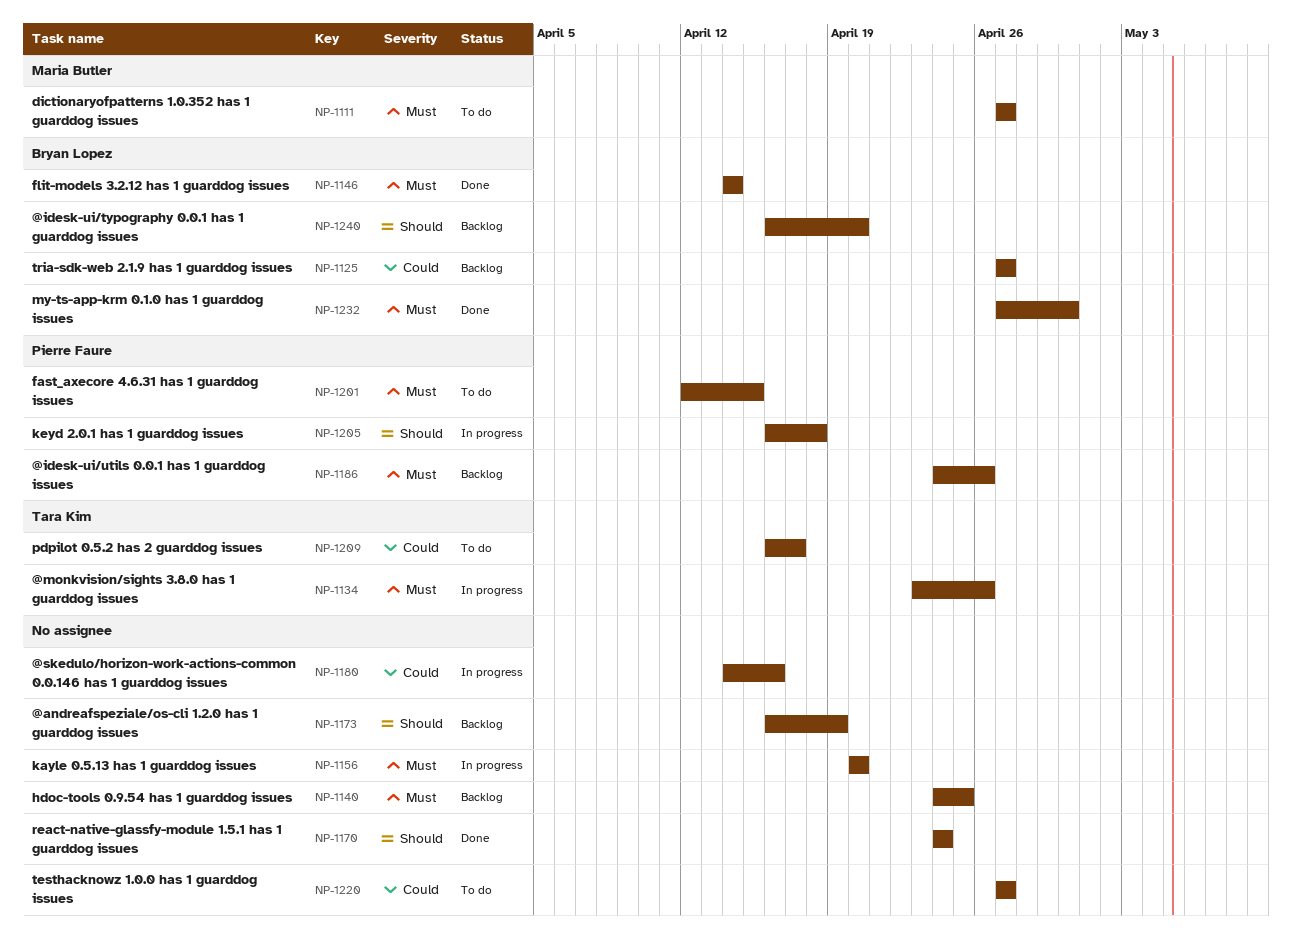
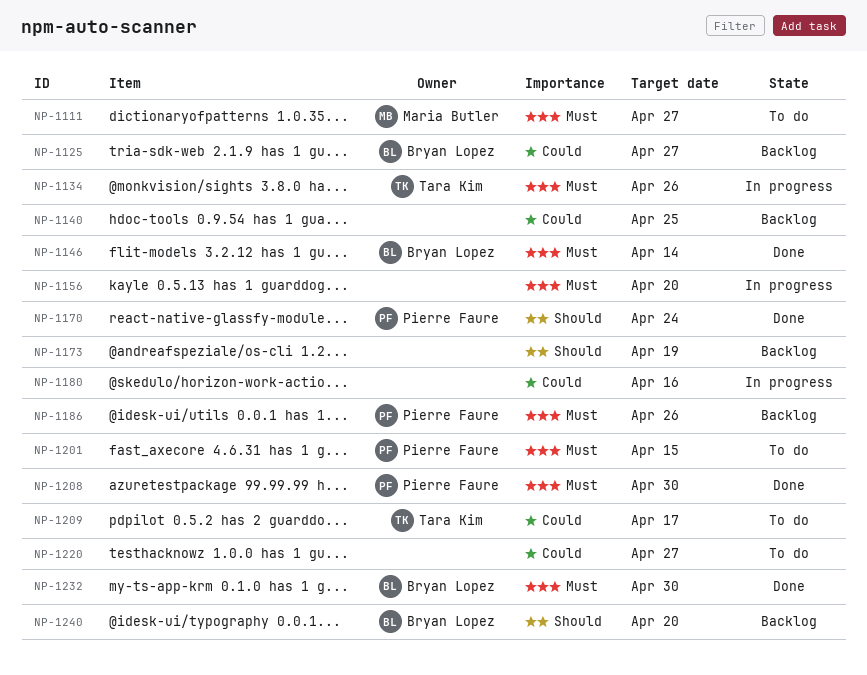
NP-1140, priority: Must -> Could
NP-1170, owner: none -> Pierre Faure
NP-1205: present -> none
NP-1208: none -> present

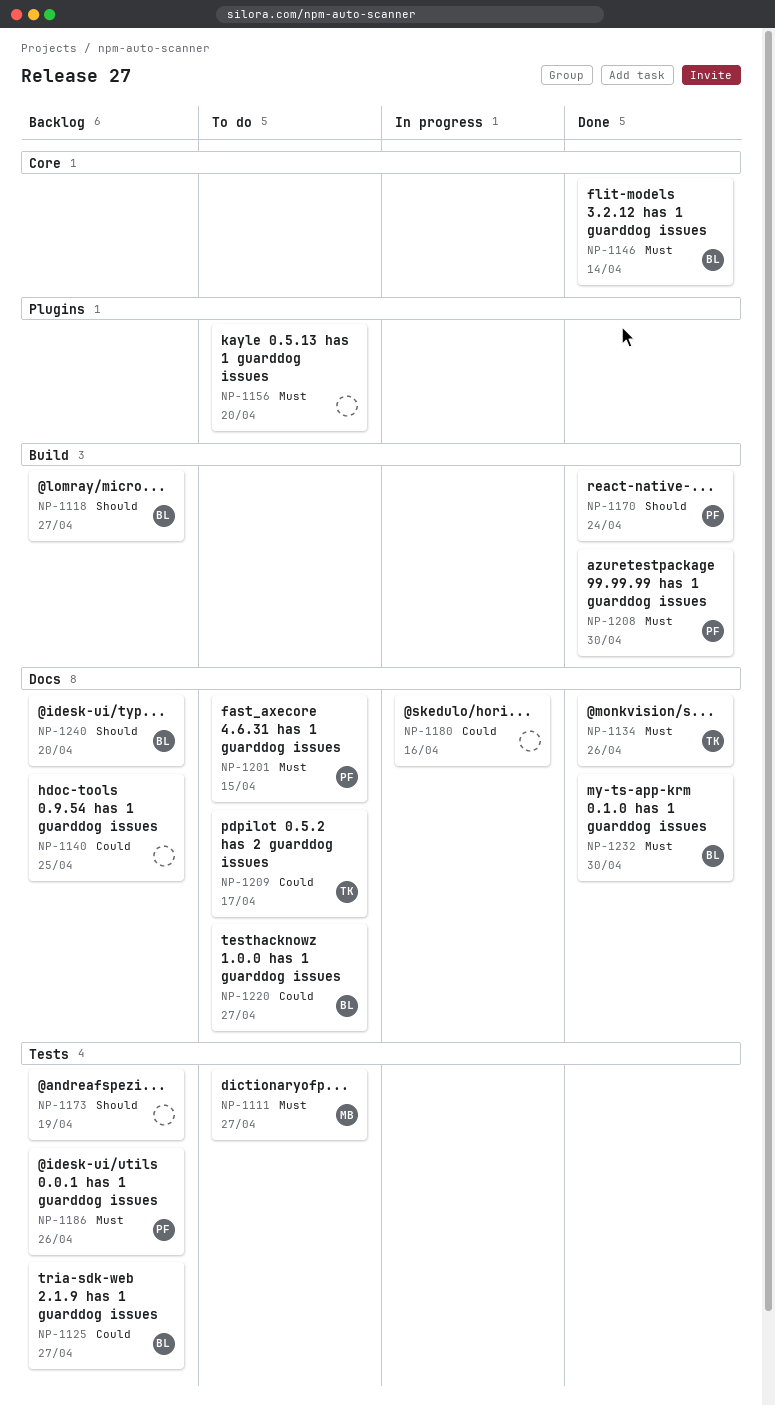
NP-1118: none -> present
NP-1134, status: In progress -> Done
NP-1156, status: In progress -> To do
NP-1220, owner: none -> Bryan Lopez

